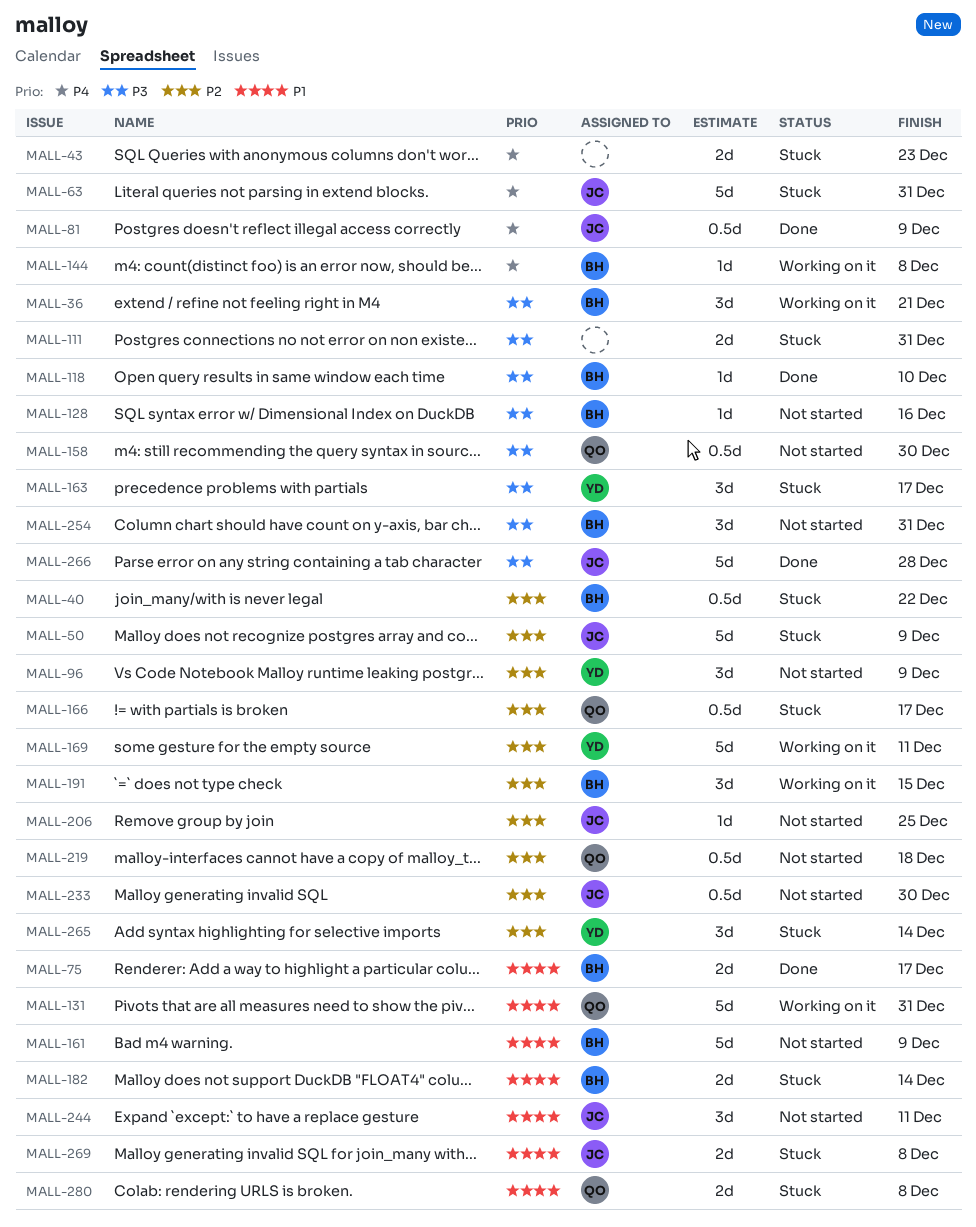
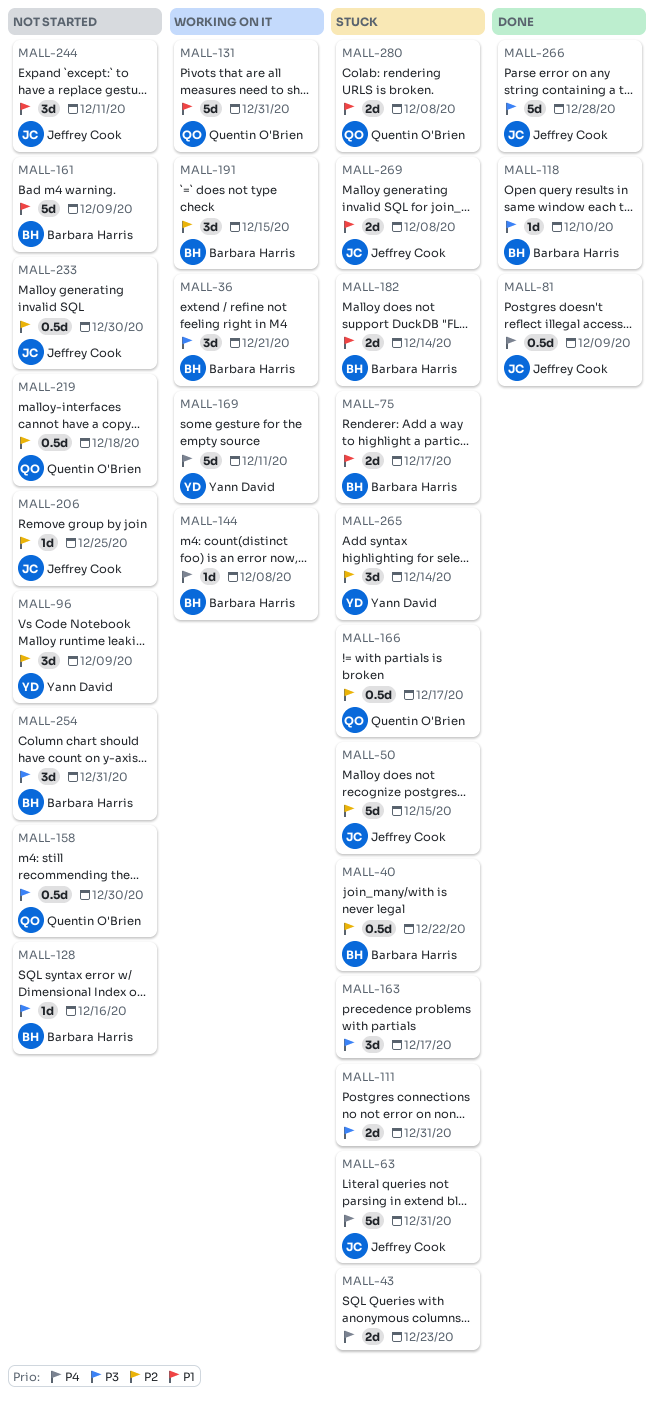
MALL-50, due: Dec 9 -> Dec 15
MALL-75, status: Done -> Stuck
MALL-163, owner: Yann David -> none
MALL-169, priority: P2 -> P4

